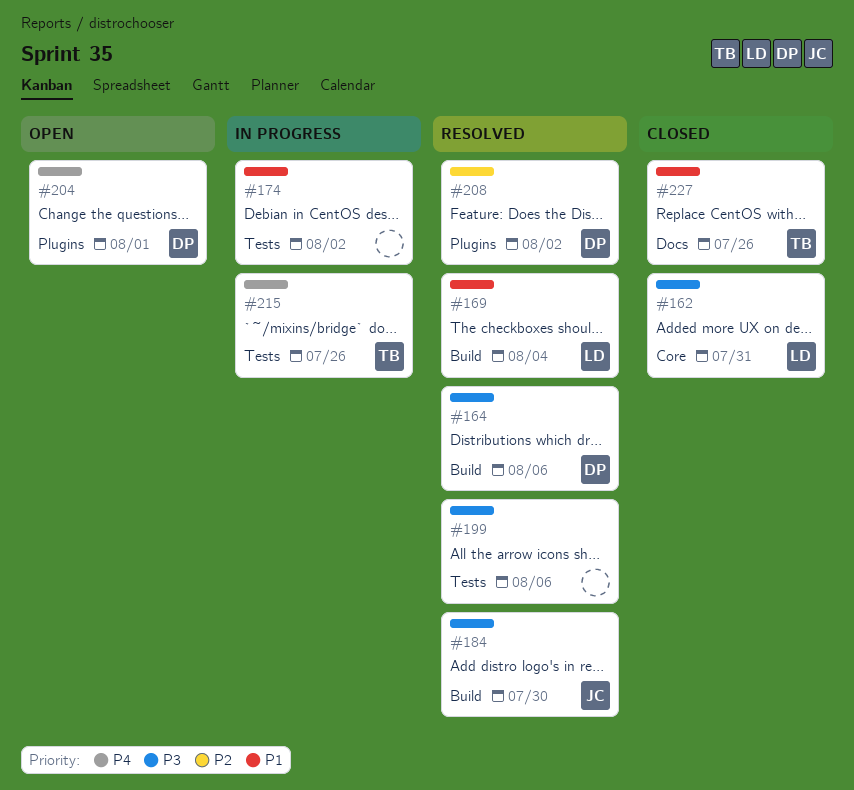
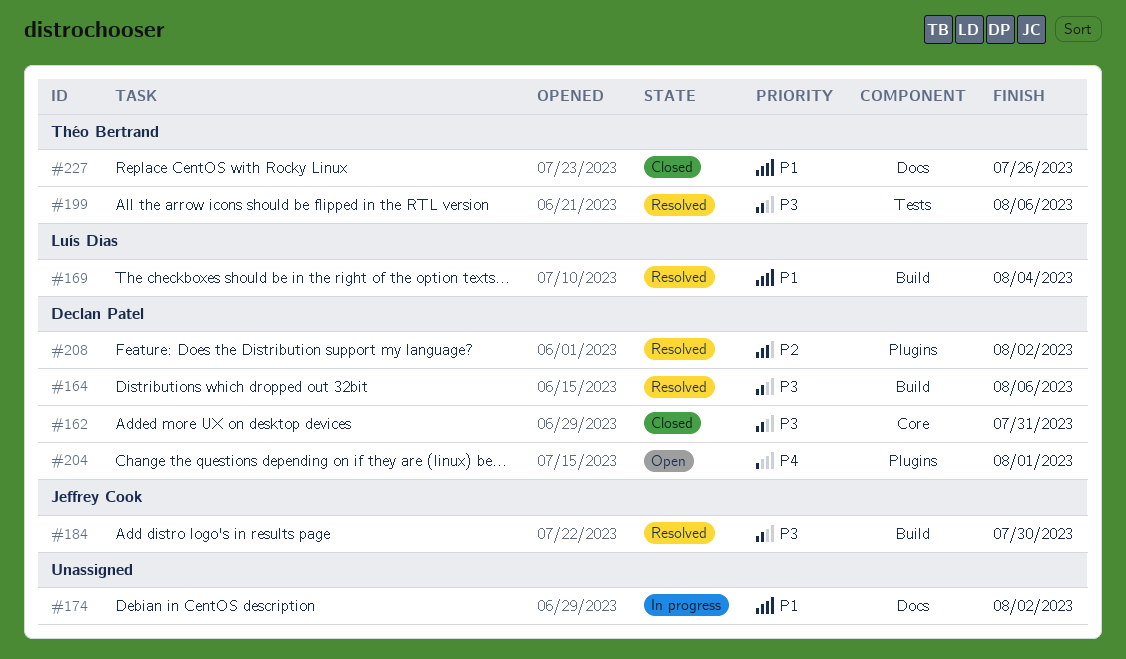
#162, owner: Luís Dias -> Declan Patel
#174, label: Tests -> Docs
#199, owner: none -> Théo Bertrand
#215: present -> none

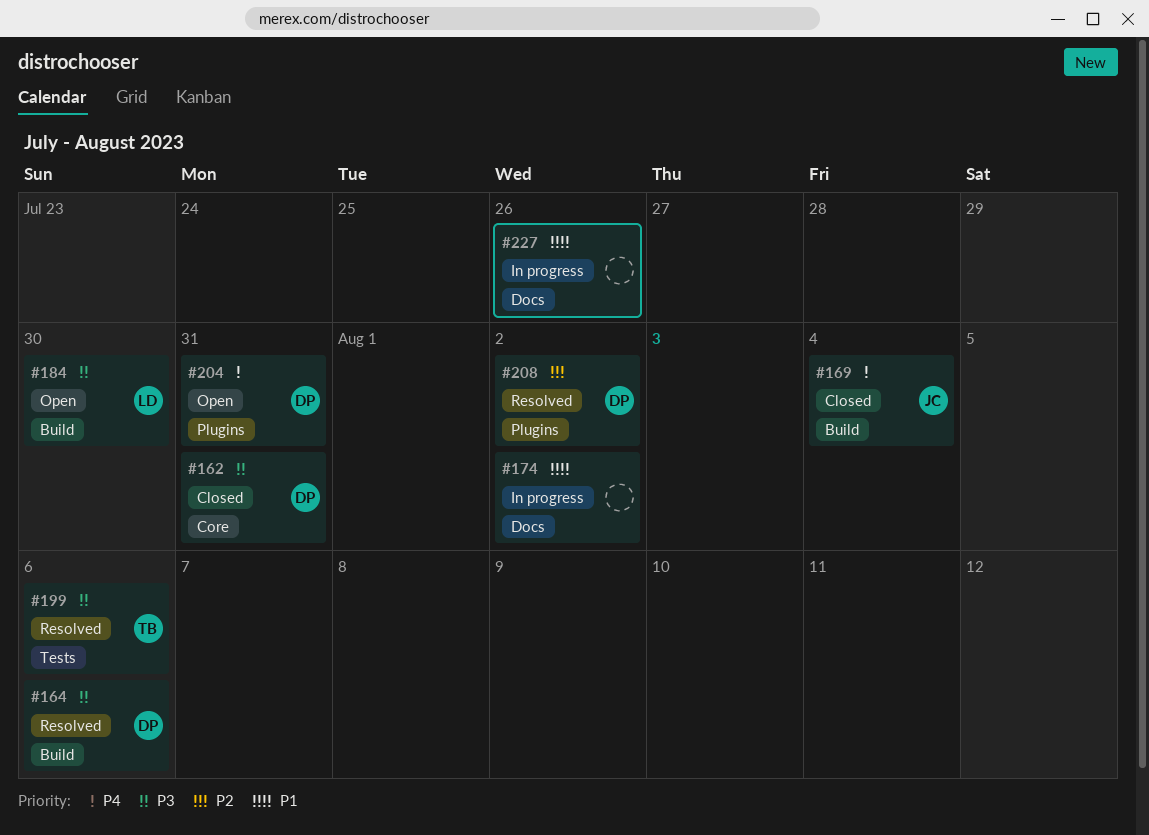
#169, status: Resolved -> Closed
#169, owner: Luís Dias -> Jeffrey Cook
#169, priority: P1 -> P4
#184, status: Resolved -> Open
#184, owner: Jeffrey Cook -> Luís Dias
#204, due: Aug 1 -> Jul 31
#227, status: Closed -> In progress
#227, owner: Théo Bertrand -> none

